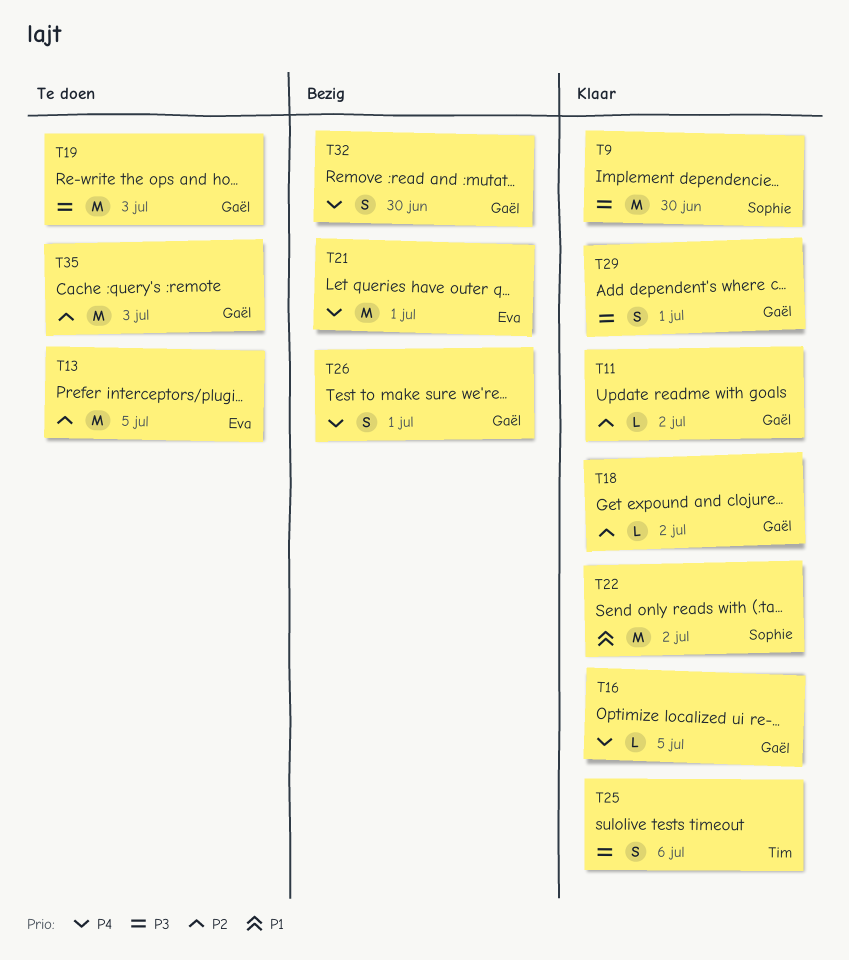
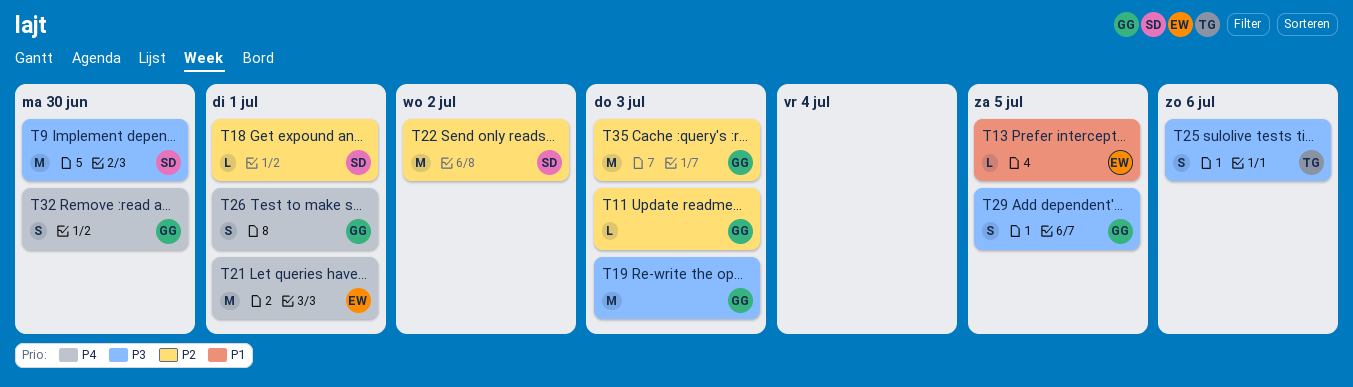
T11, due: Jul 2 -> Jul 3
T13, priority: P2 -> P1
T13, estimate: M -> L
T16: present -> none
T18, owner: Gaël -> Sophie
T18, due: Jul 2 -> Jul 1
T22, priority: P1 -> P2
T29, due: Jul 1 -> Jul 5

